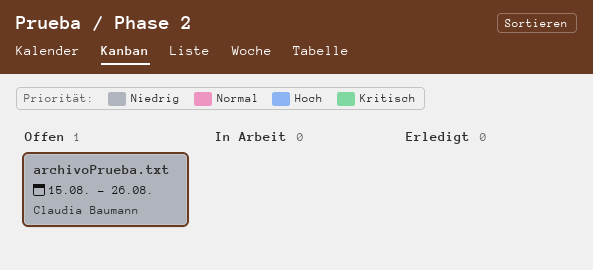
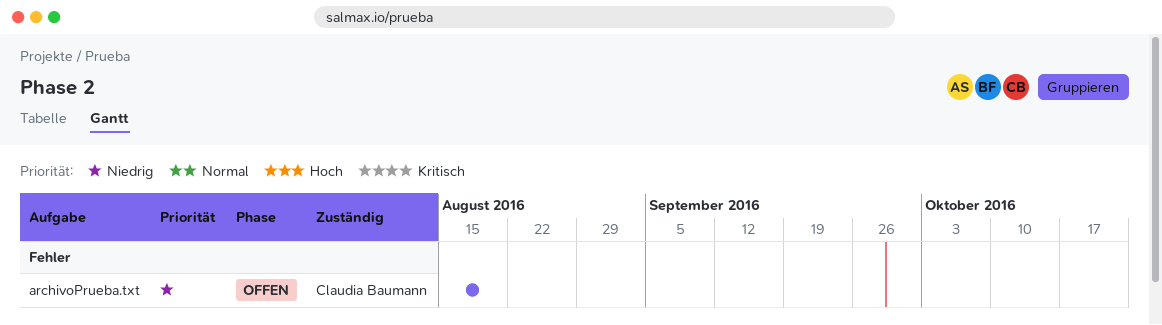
archivoPrueba.txt, due: Aug 26 -> Aug 19

